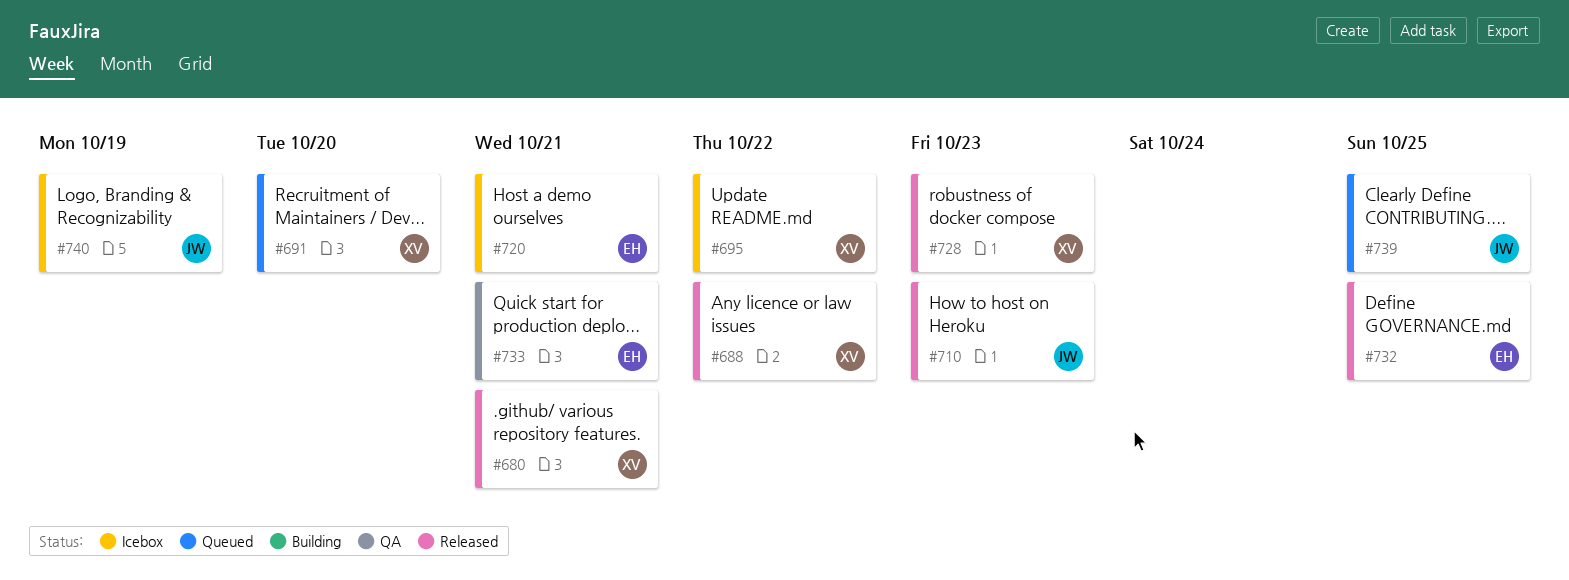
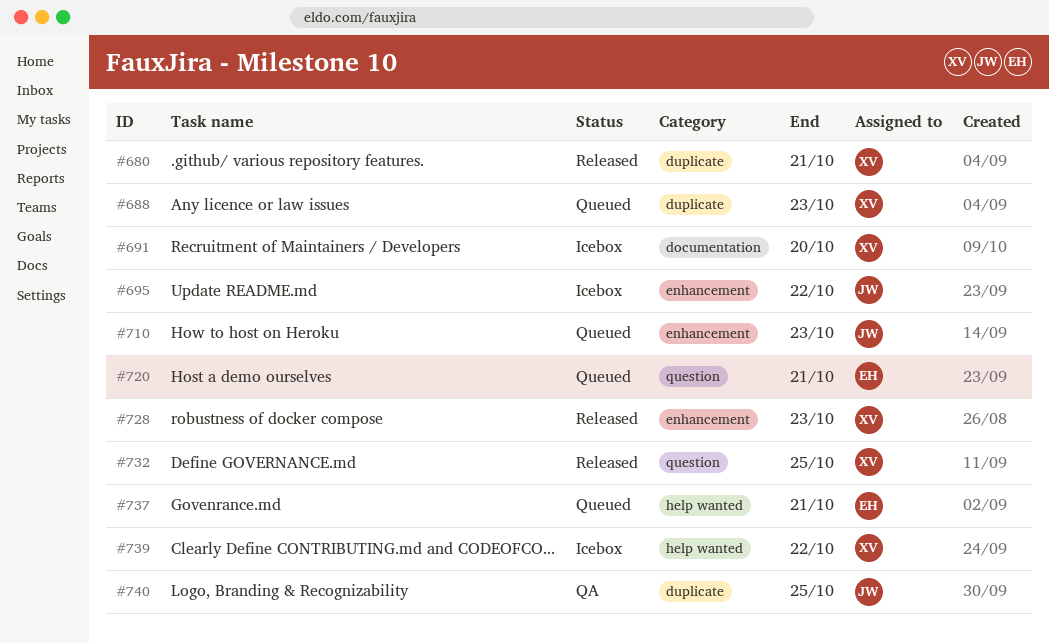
#688, status: Released -> Queued
#688, due: Oct 22 -> Oct 23
#691, status: Queued -> Icebox
#695, owner: XV -> JW
#710, status: Released -> Queued
#720, status: Icebox -> Queued
#732, owner: EH -> XV
#733: present -> none
#737: none -> present
#739, status: Queued -> Icebox
#739, owner: JW -> XV
#739, due: Oct 25 -> Oct 22
#740, status: Icebox -> QA
#740, due: Oct 19 -> Oct 25

